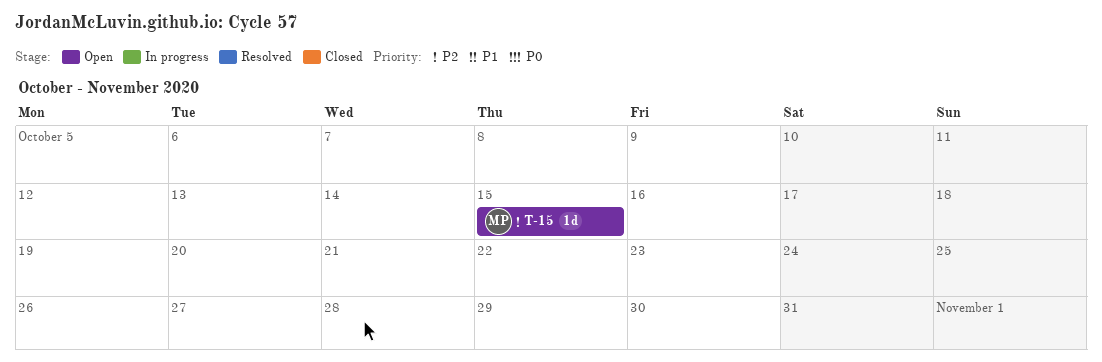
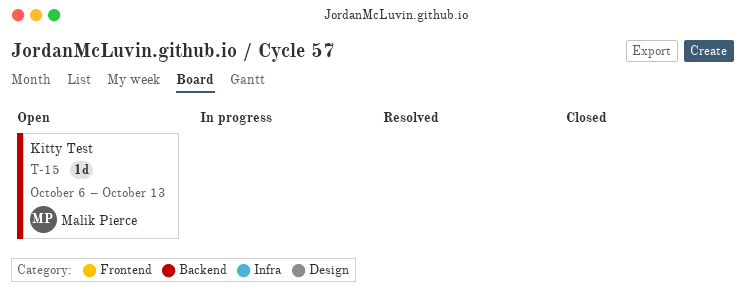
T-15, start: Oct 15 -> Oct 6
T-15, due: Oct 15 -> Oct 13

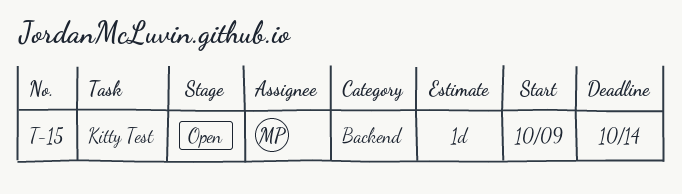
T-15, start: Oct 6 -> Oct 9
T-15, due: Oct 13 -> Oct 14

